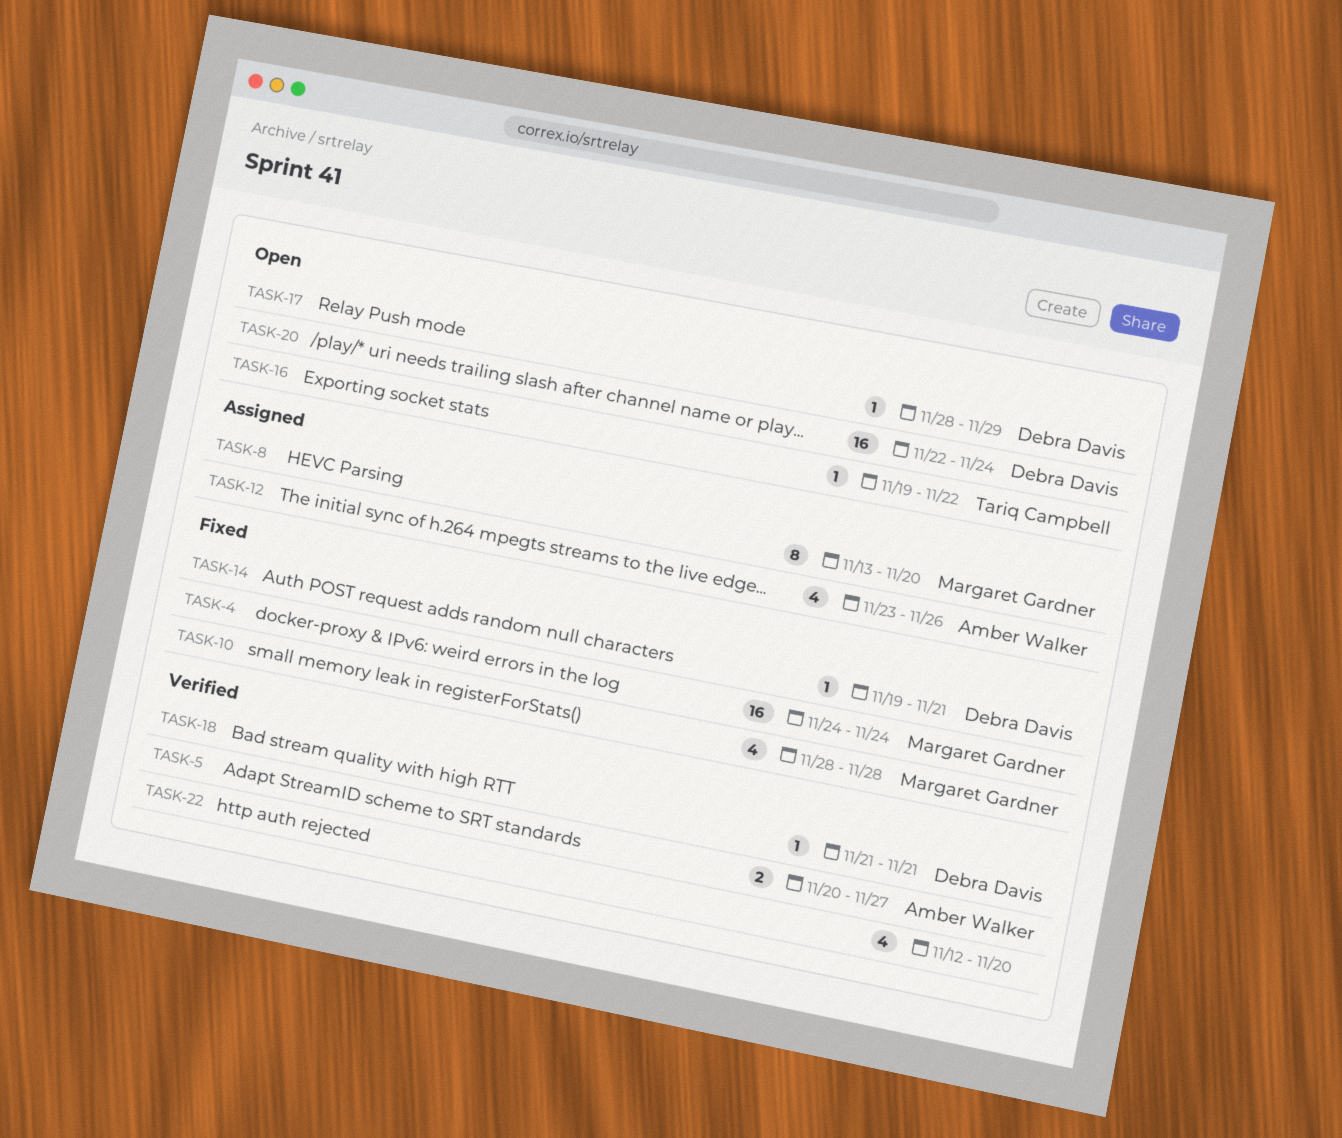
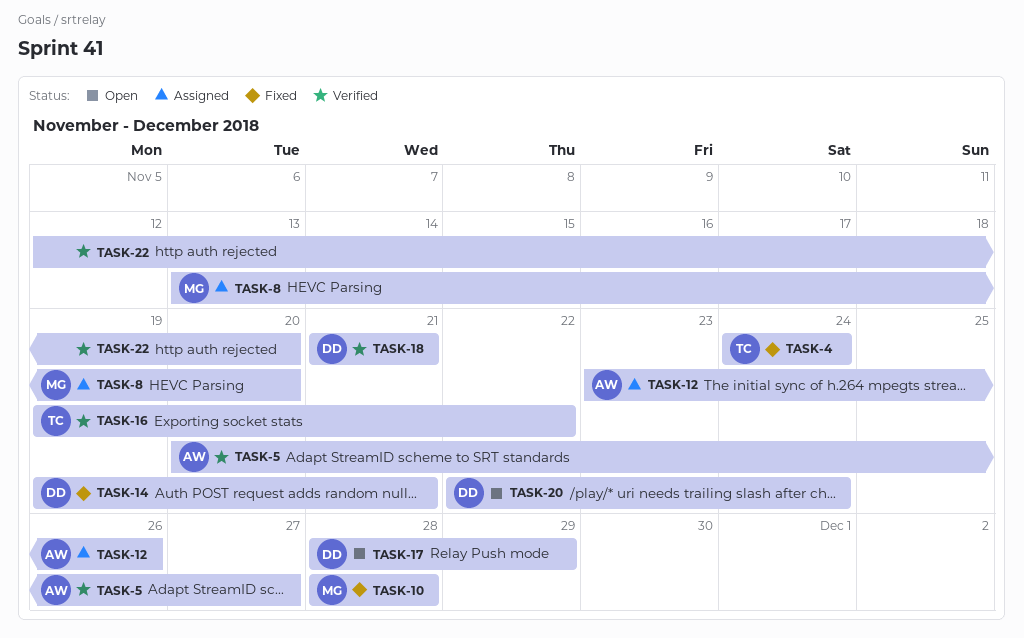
TASK-4, owner: Margaret Gardner -> Tariq Campbell
TASK-16, status: Open -> Verified

